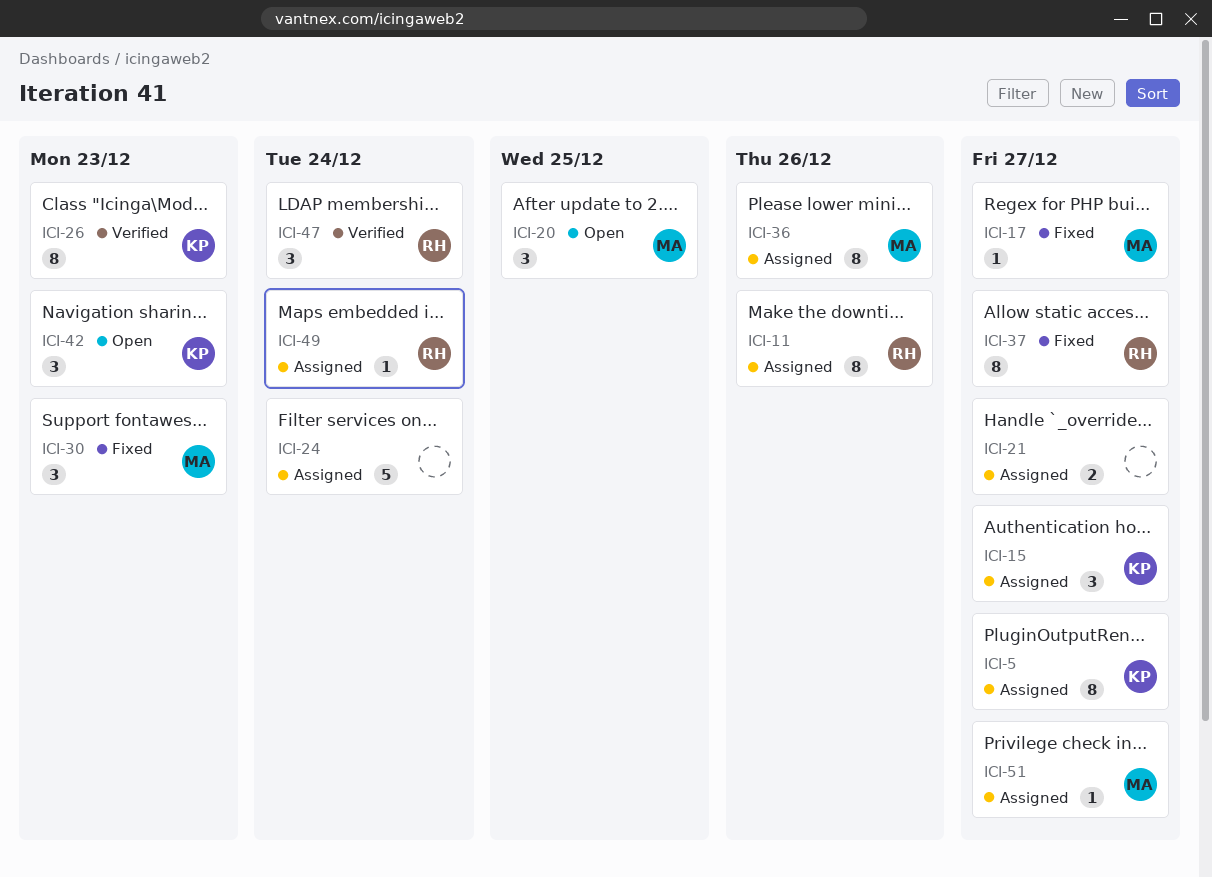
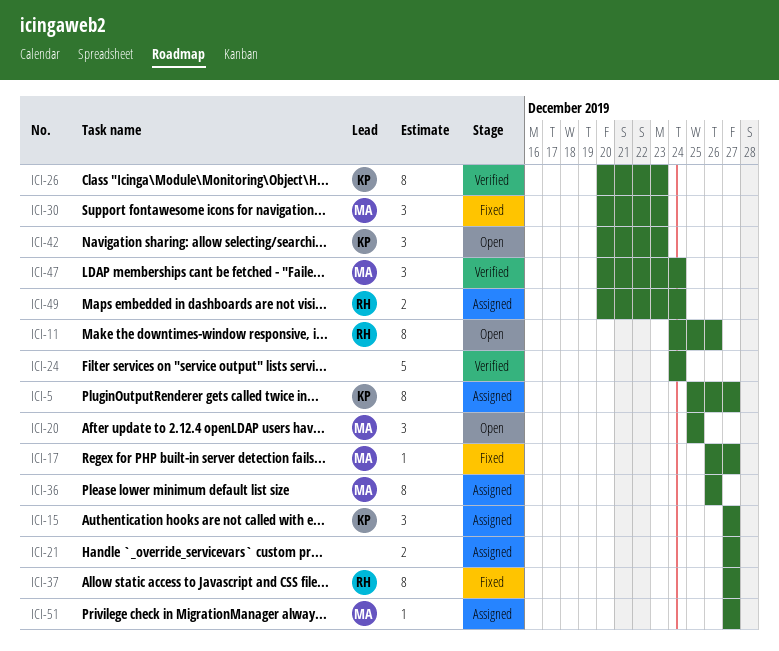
ICI-11, status: Assigned -> Open
ICI-24, status: Assigned -> Verified
ICI-47, owner: RH -> MA
ICI-49, estimate: 1 -> 2

